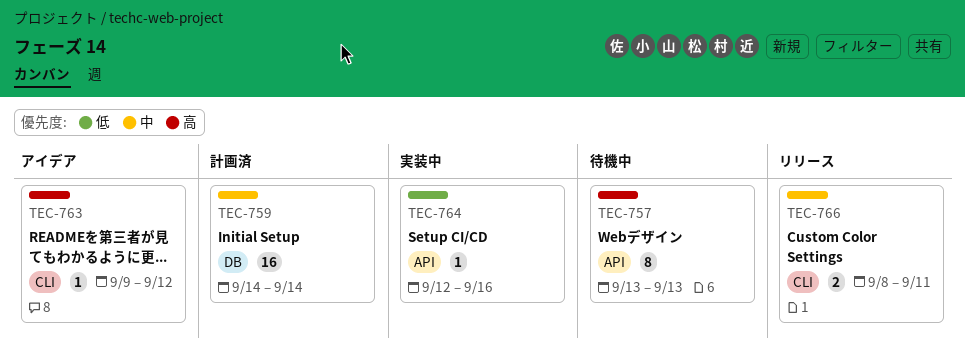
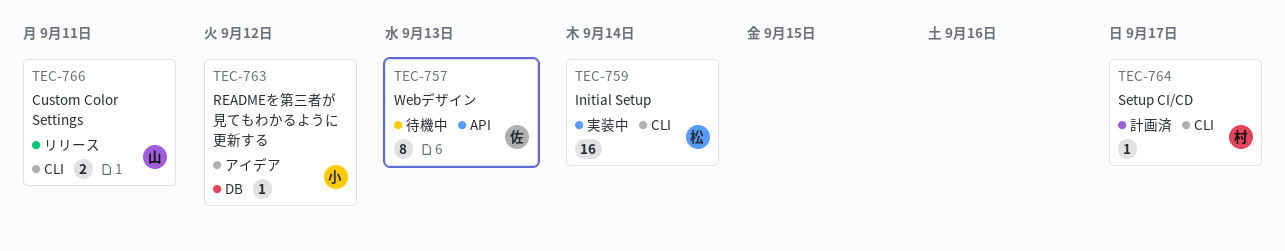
TEC-759, status: 計画済 -> 実装中
TEC-759, label: DB -> CLI
TEC-763, label: CLI -> DB
TEC-764, status: 実装中 -> 計画済
TEC-764, label: API -> CLI
TEC-764, due: Sep 16 -> Sep 17

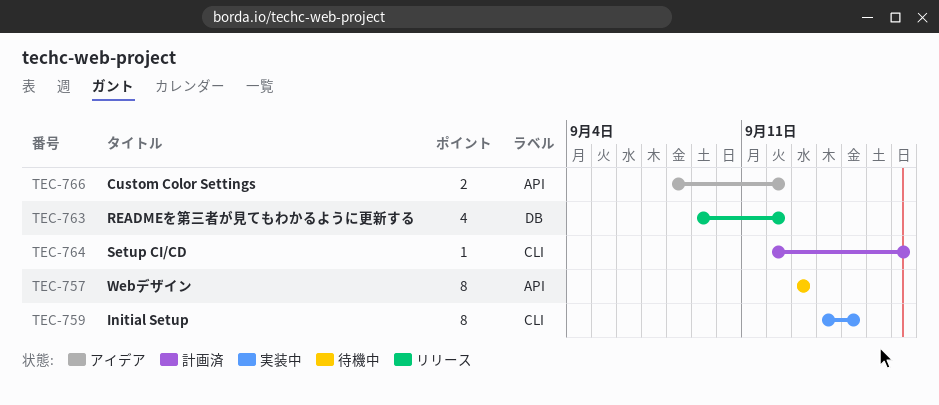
TEC-759, estimate: 16 -> 8
TEC-759, due: Sep 14 -> Sep 15
TEC-763, status: アイデア -> リリース
TEC-763, estimate: 1 -> 4
TEC-766, status: リリース -> アイデア
TEC-766, label: CLI -> API
TEC-766, due: Sep 11 -> Sep 12

